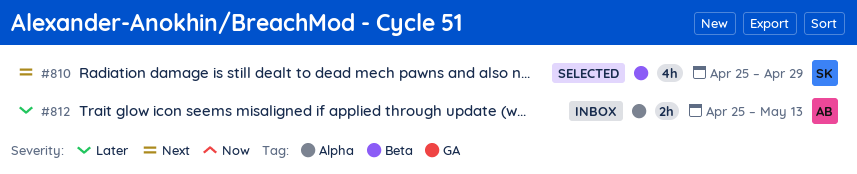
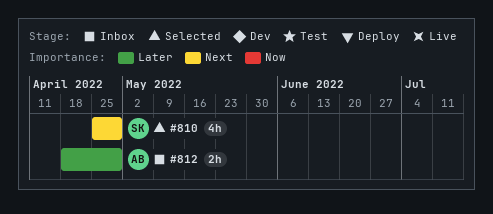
#812, start: Apr 25 -> Apr 18
#812, due: May 13 -> Apr 29

